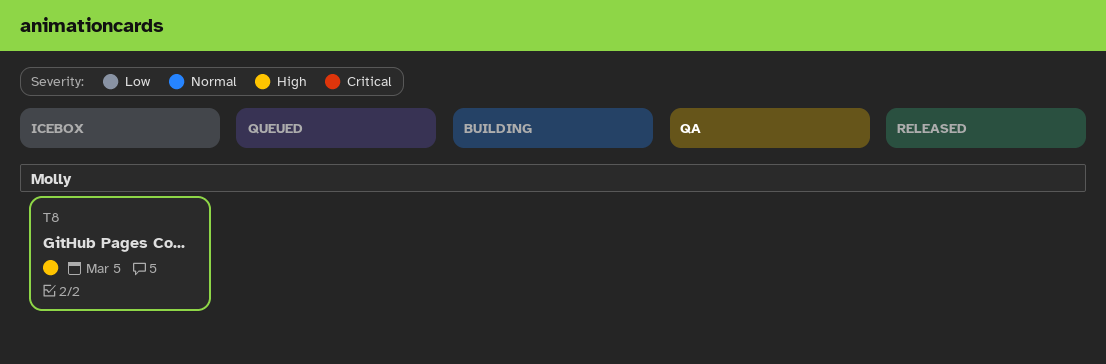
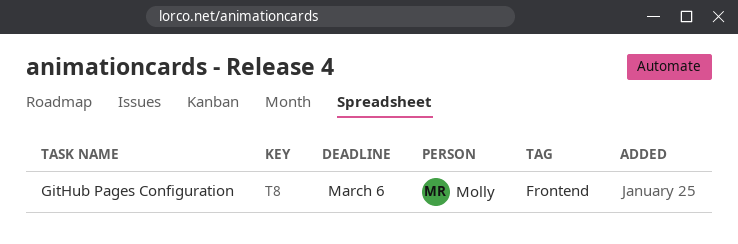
T8, due: Mar 5 -> Mar 6

